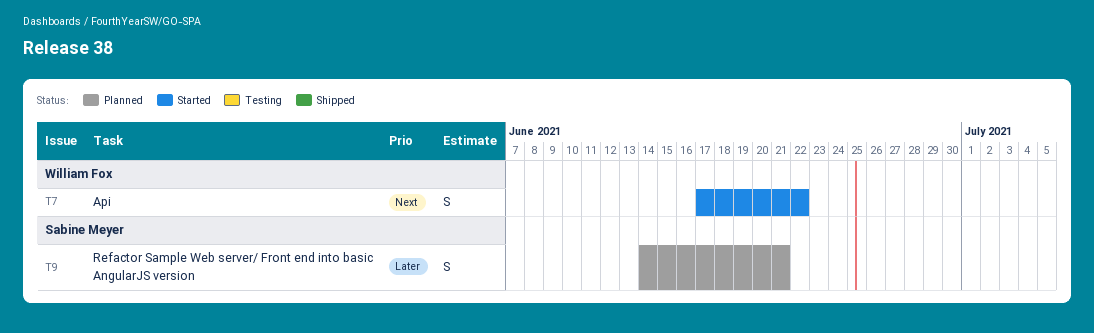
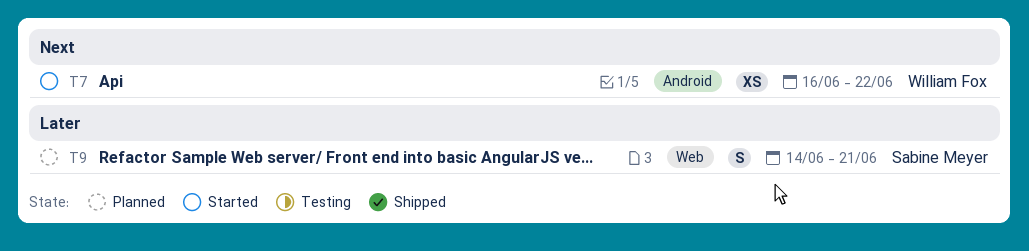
T7, estimate: S -> XS
T7, start: Jun 17 -> Jun 16

